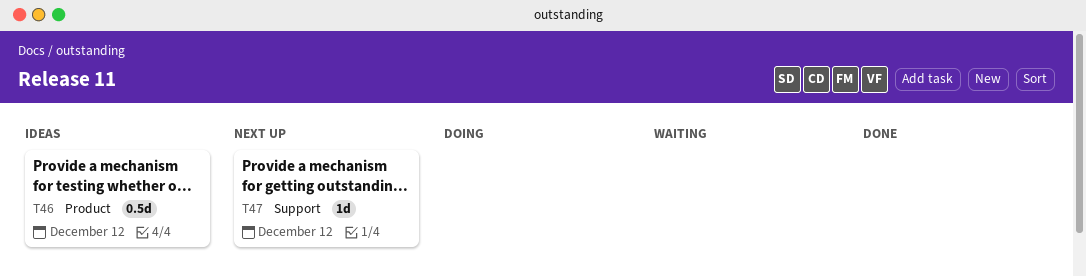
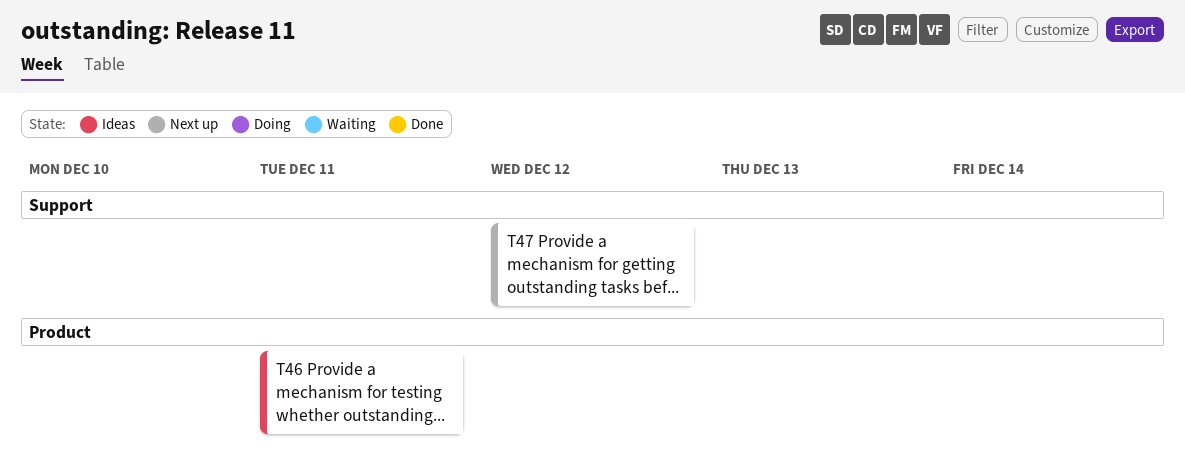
T46, due: Dec 12 -> Dec 11

